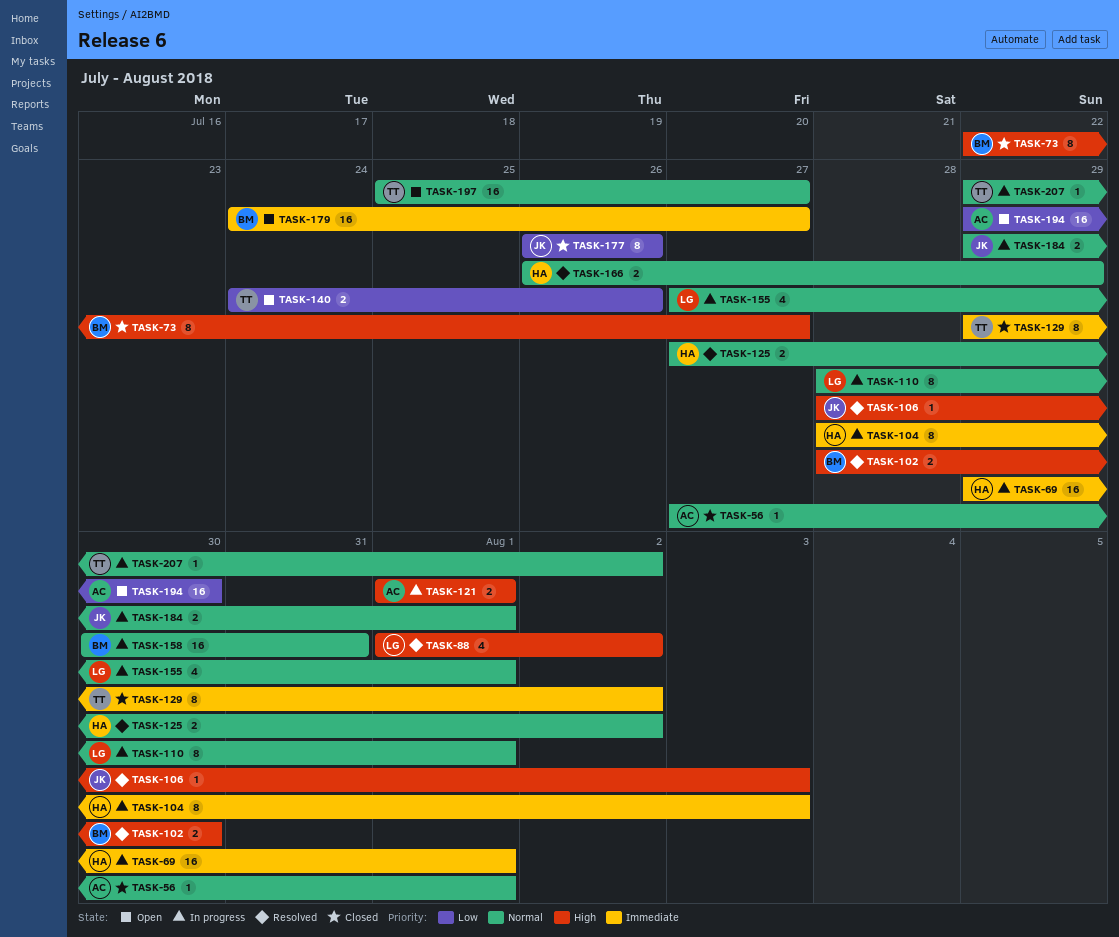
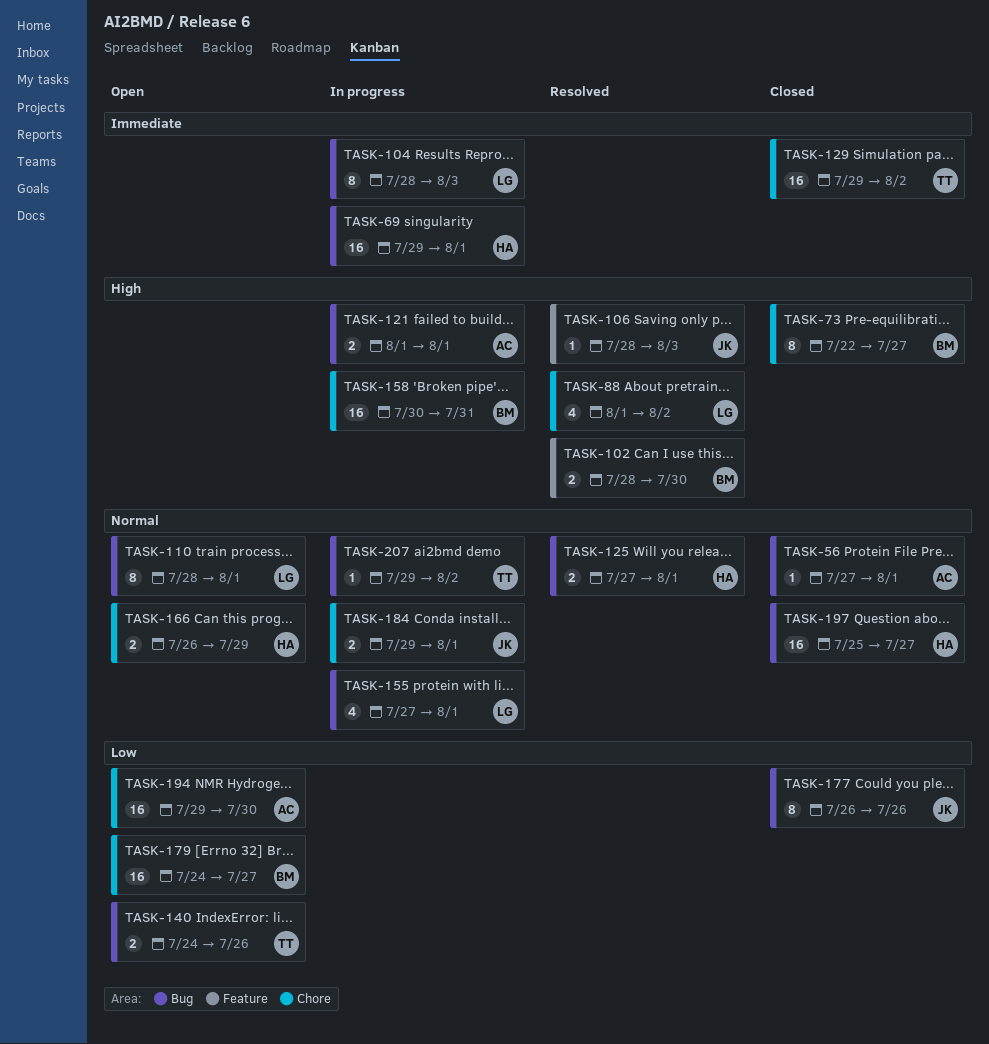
TASK-104, owner: HA -> LG
TASK-110, status: In progress -> Open
TASK-125, due: Aug 2 -> Aug 1
TASK-129, estimate: 8 -> 16
TASK-158, priority: Normal -> High
TASK-166, status: Resolved -> Open
TASK-179, priority: Immediate -> Low
TASK-197, status: Open -> Closed
TASK-197, owner: TT -> HA

